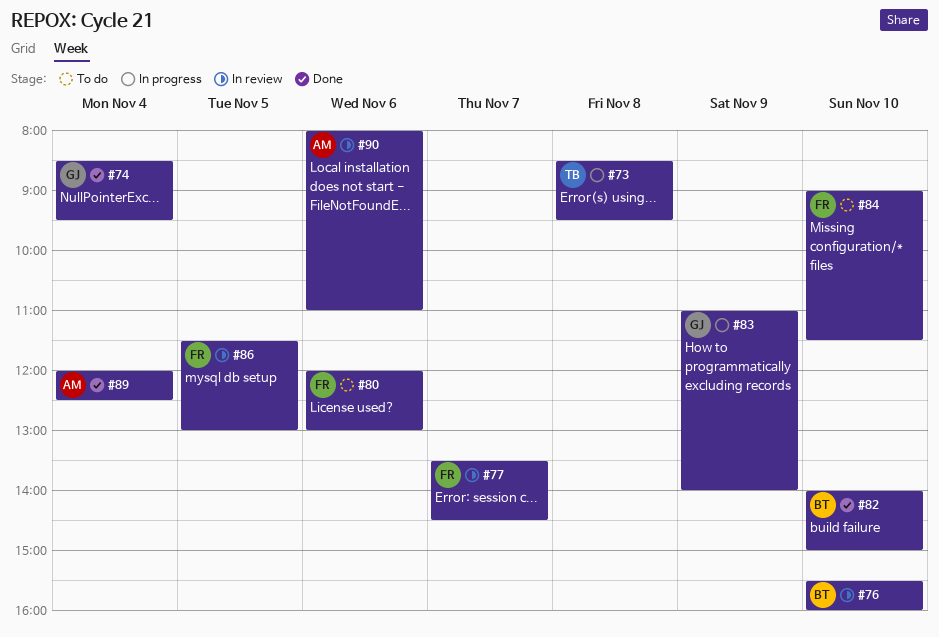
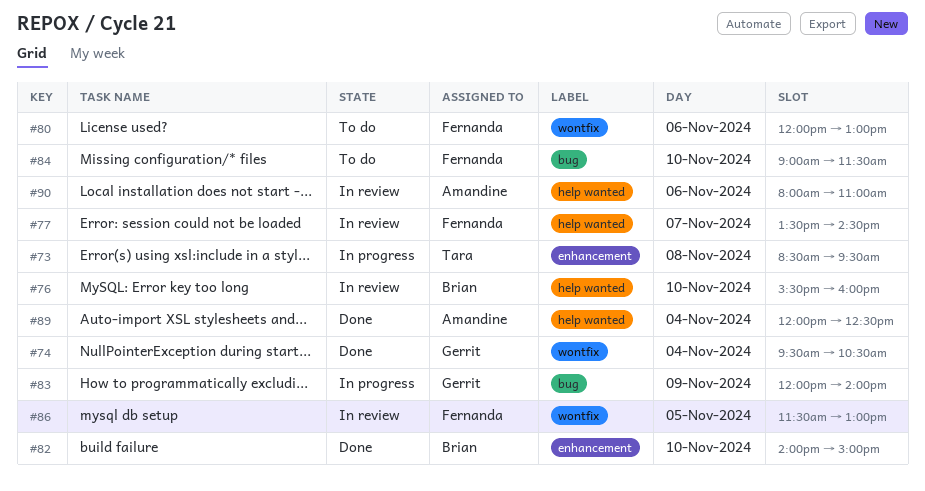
#74, begins: 08:30 -> 09:30
#74, ends: 09:30 -> 10:30
#83, begins: 11:00 -> 12:00

